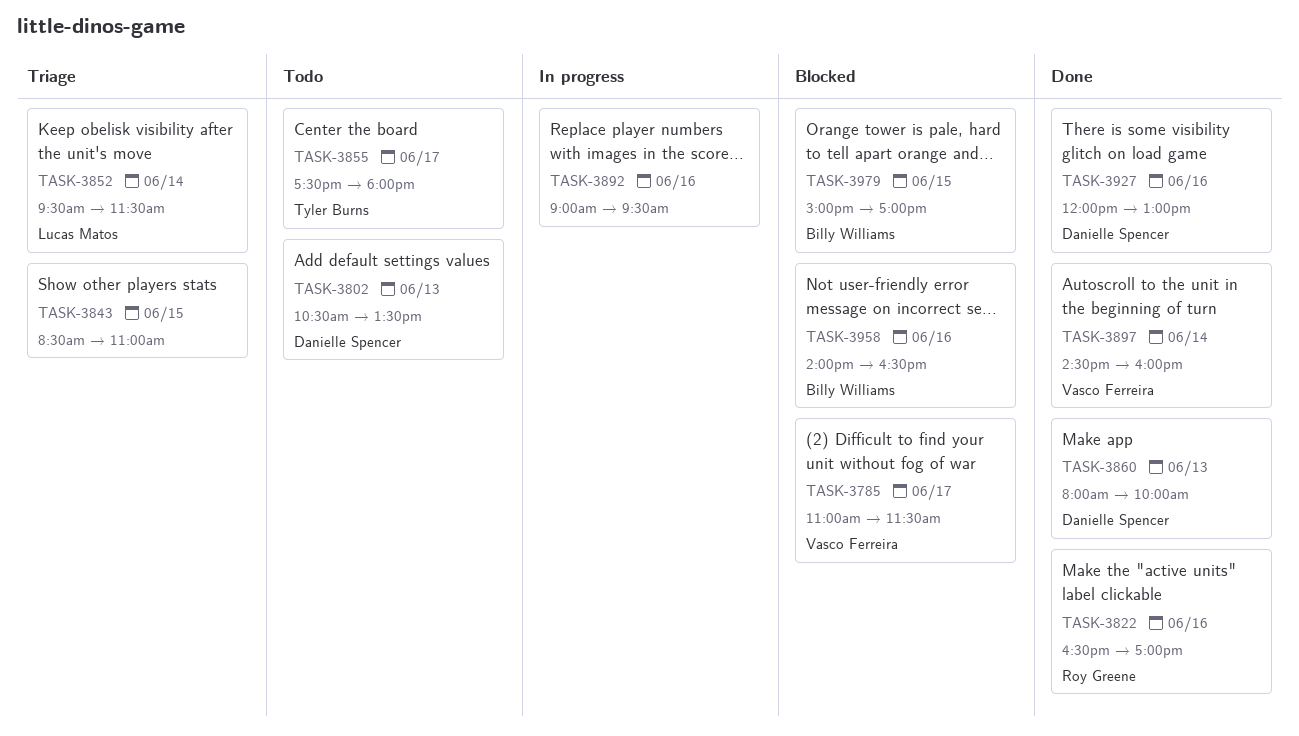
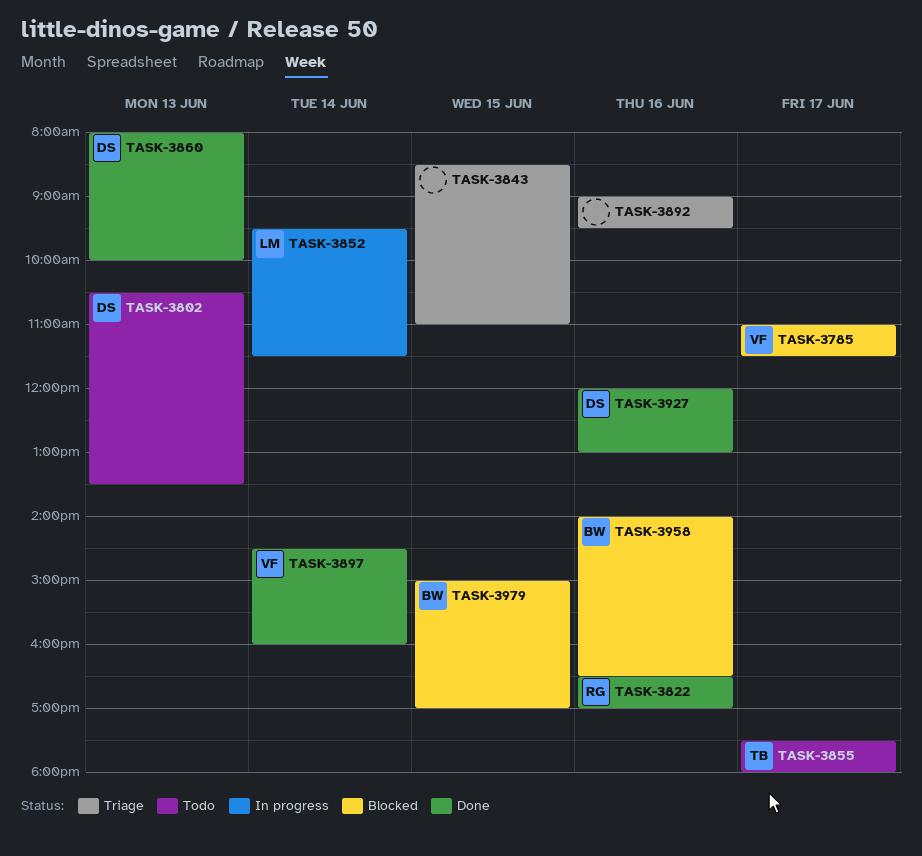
TASK-3852, status: Triage -> In progress
TASK-3892, status: In progress -> Triage

